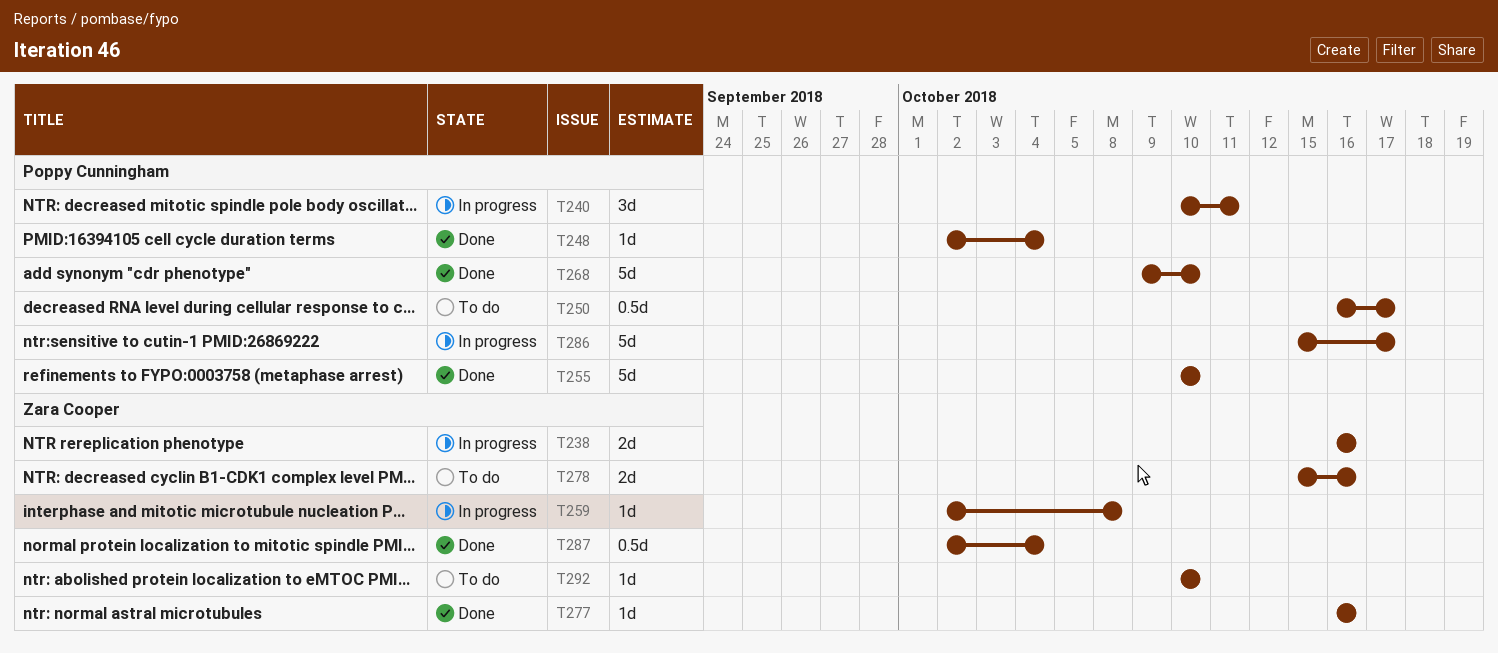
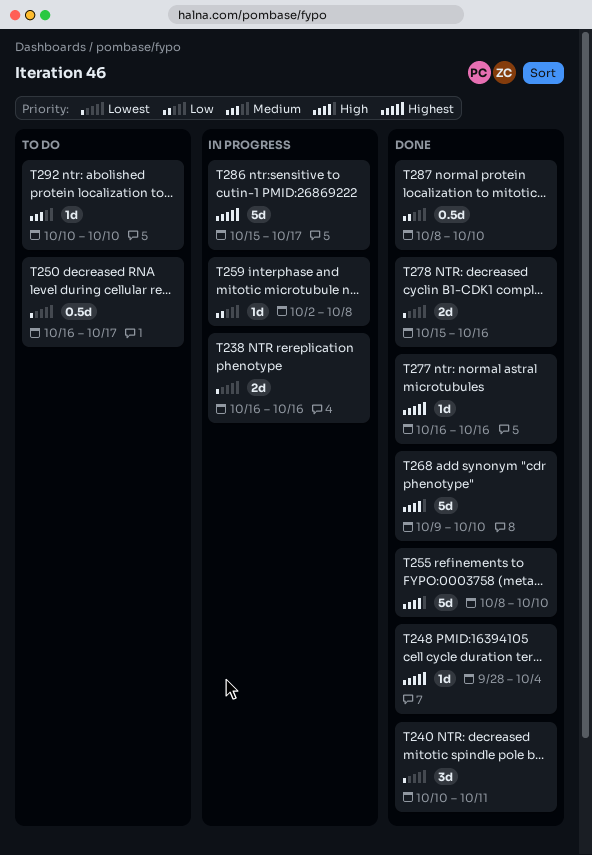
T240, status: In progress -> Done
T248, start: Oct 2 -> Sep 28
T255, start: Oct 10 -> Oct 8
T278, status: To do -> Done
T287, start: Oct 2 -> Oct 8
T287, due: Oct 4 -> Oct 10

